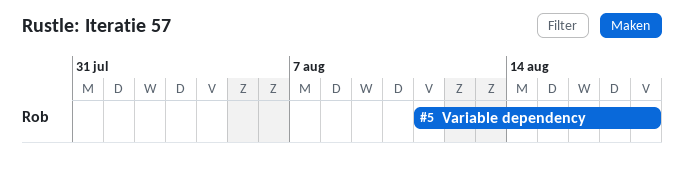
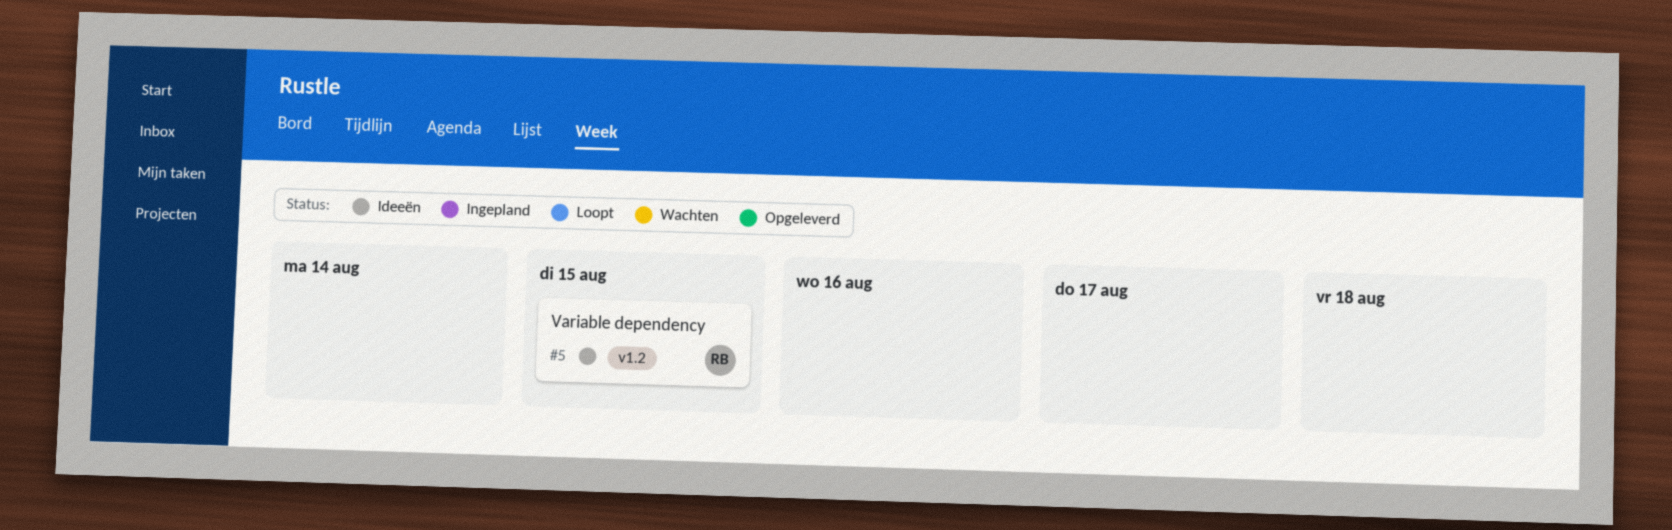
#5, due: Aug 18 -> Aug 15

